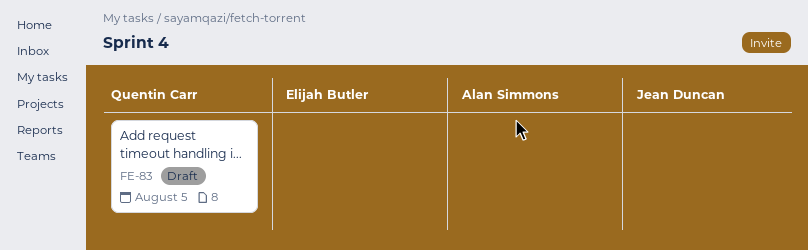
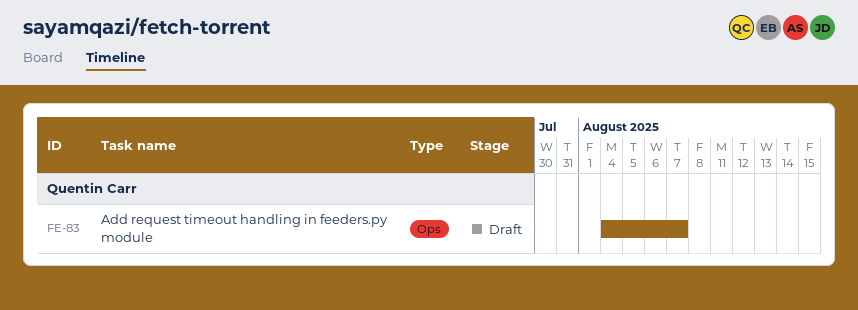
FE-83, due: Aug 5 -> Aug 7

